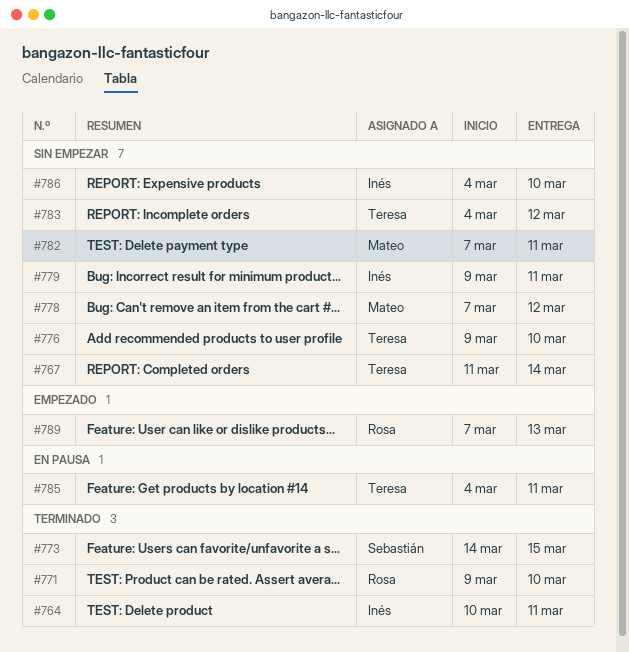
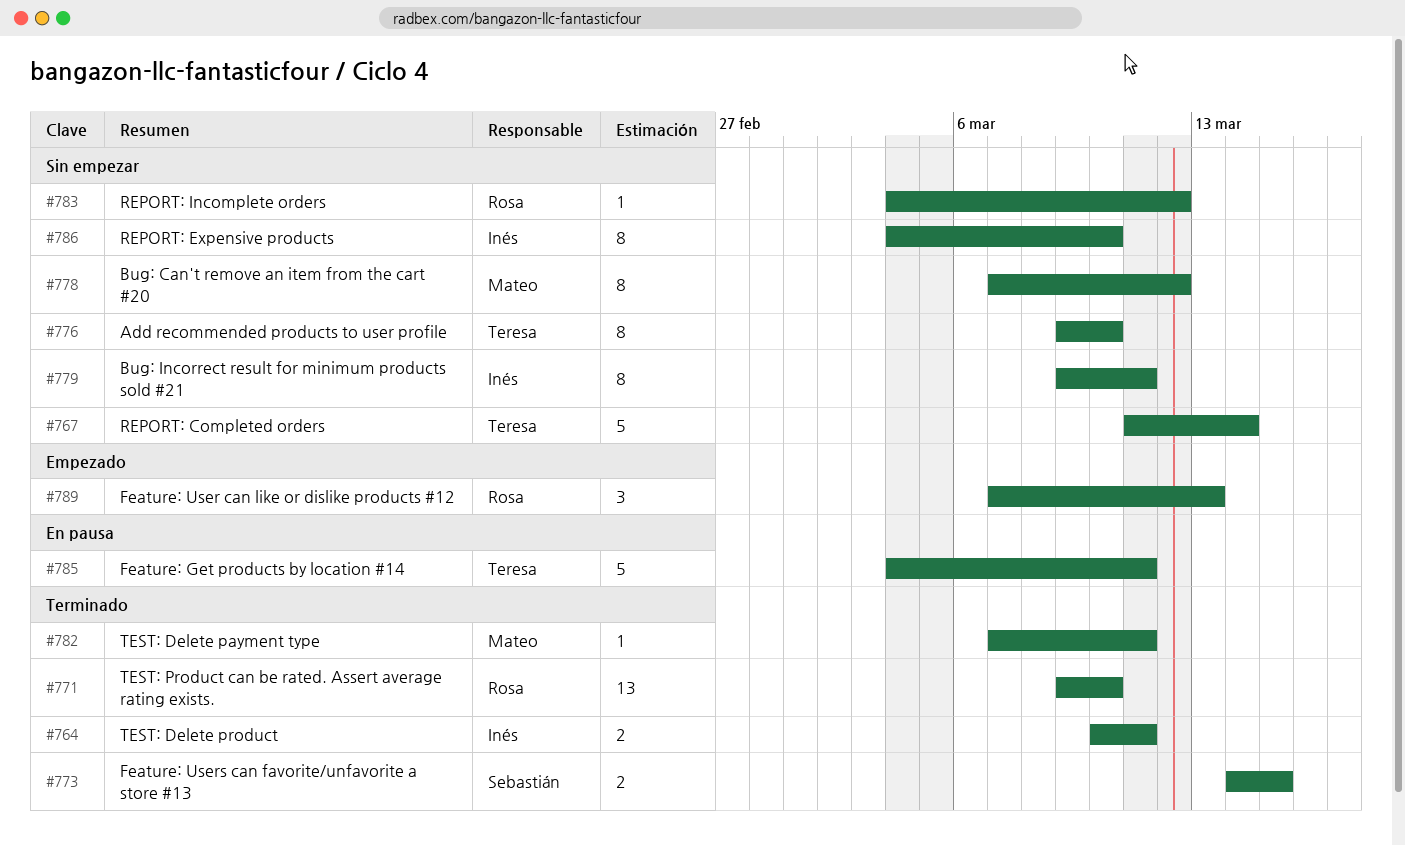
#782, status: Sin empezar -> Terminado
#783, owner: Teresa -> Rosa

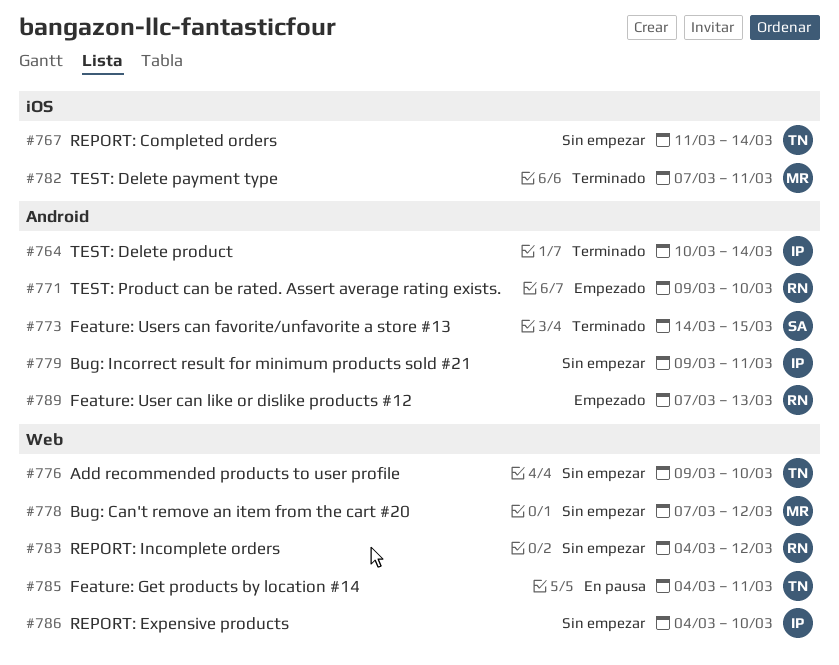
#764, due: Mar 11 -> Mar 14
#771, status: Terminado -> Empezado

